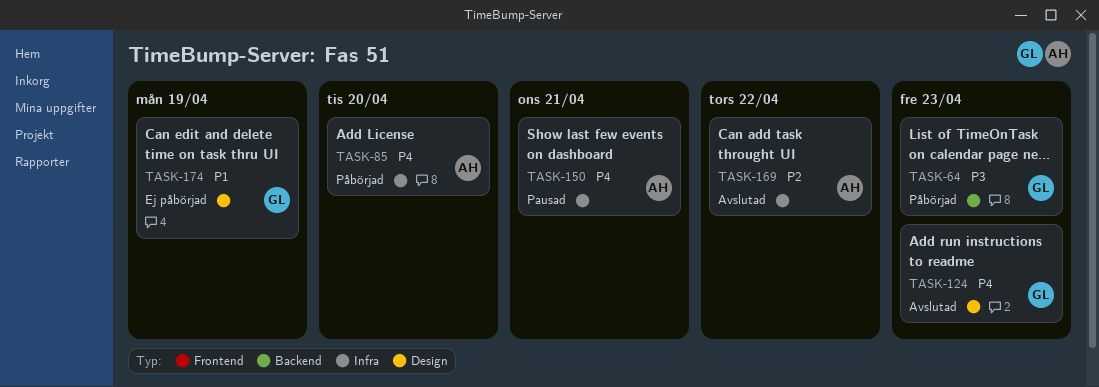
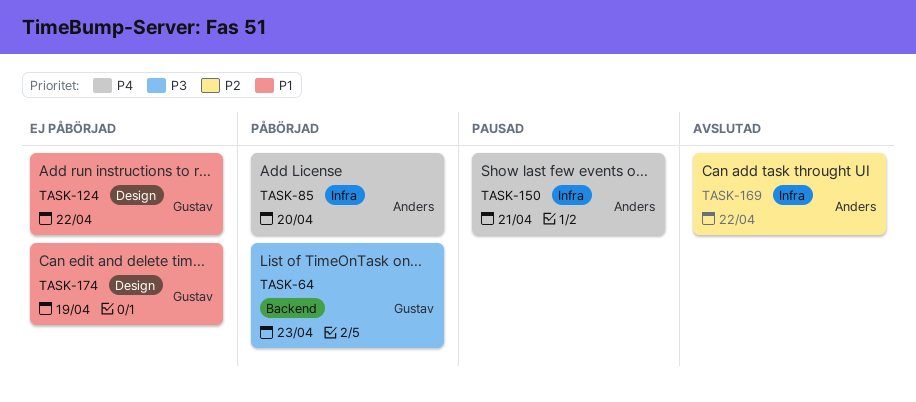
TASK-124, status: Avslutad -> Ej påbörjad
TASK-124, priority: P4 -> P1
TASK-124, due: Apr 23 -> Apr 22

